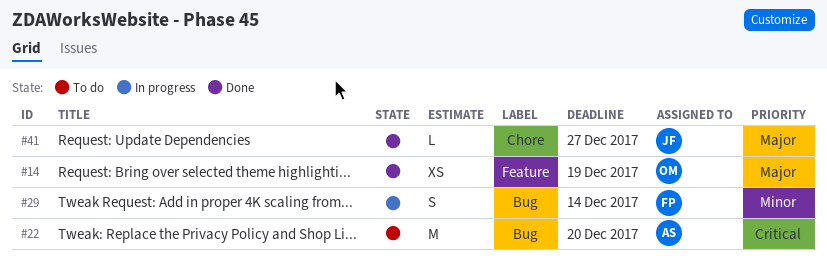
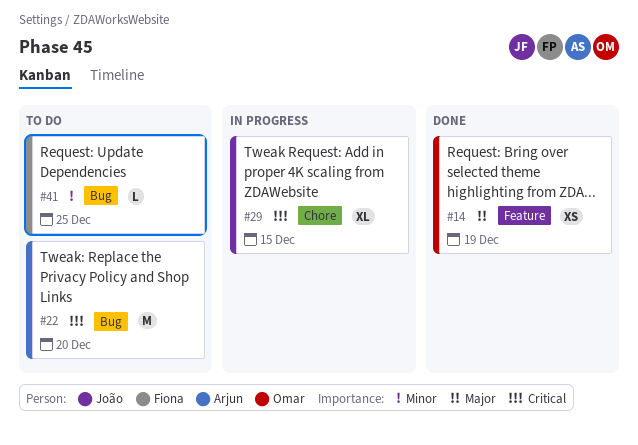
#29, owner: Fiona -> João
#29, priority: Minor -> Critical
#29, label: Bug -> Chore
#29, estimate: S -> XL
#29, due: Dec 14 -> Dec 15
#41, status: Done -> To do
#41, owner: João -> Fiona
#41, priority: Major -> Minor
#41, label: Chore -> Bug
#41, due: Dec 27 -> Dec 25

